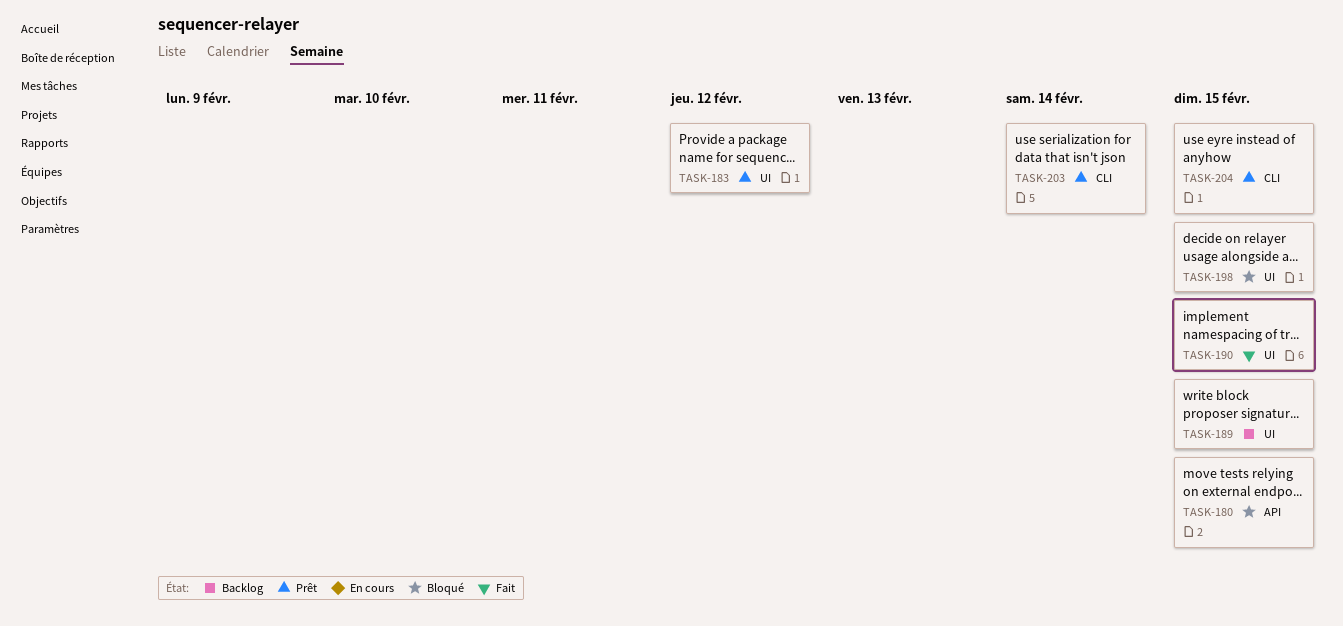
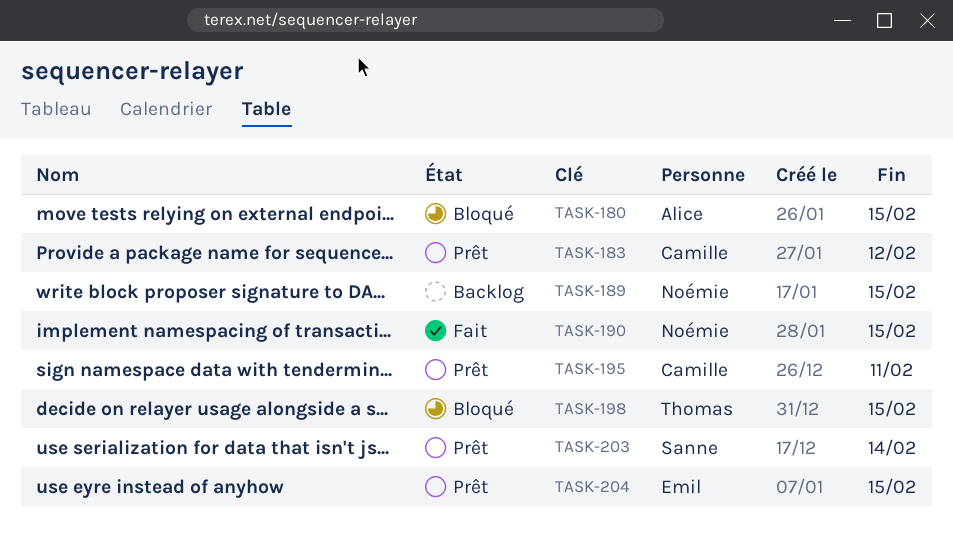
TASK-195: none -> present

